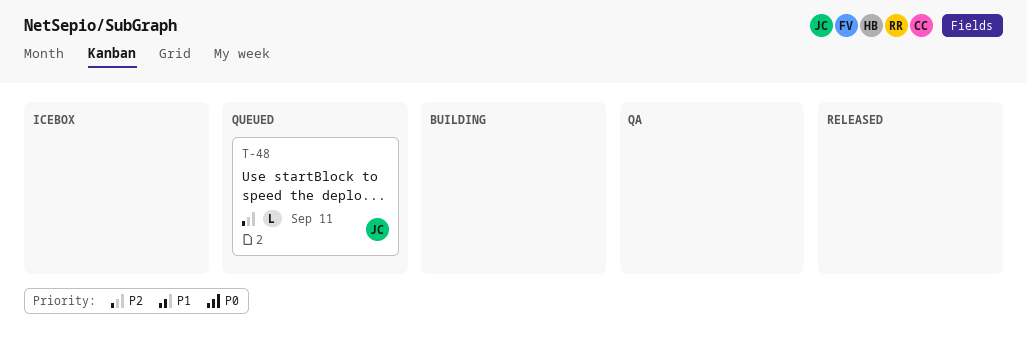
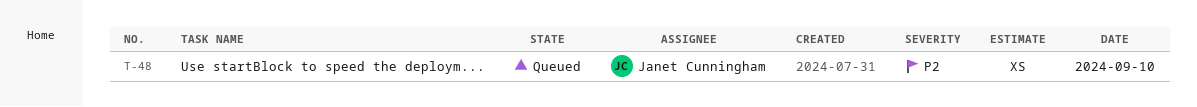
T-48, estimate: L -> XS
T-48, day: Sep 11 -> Sep 10

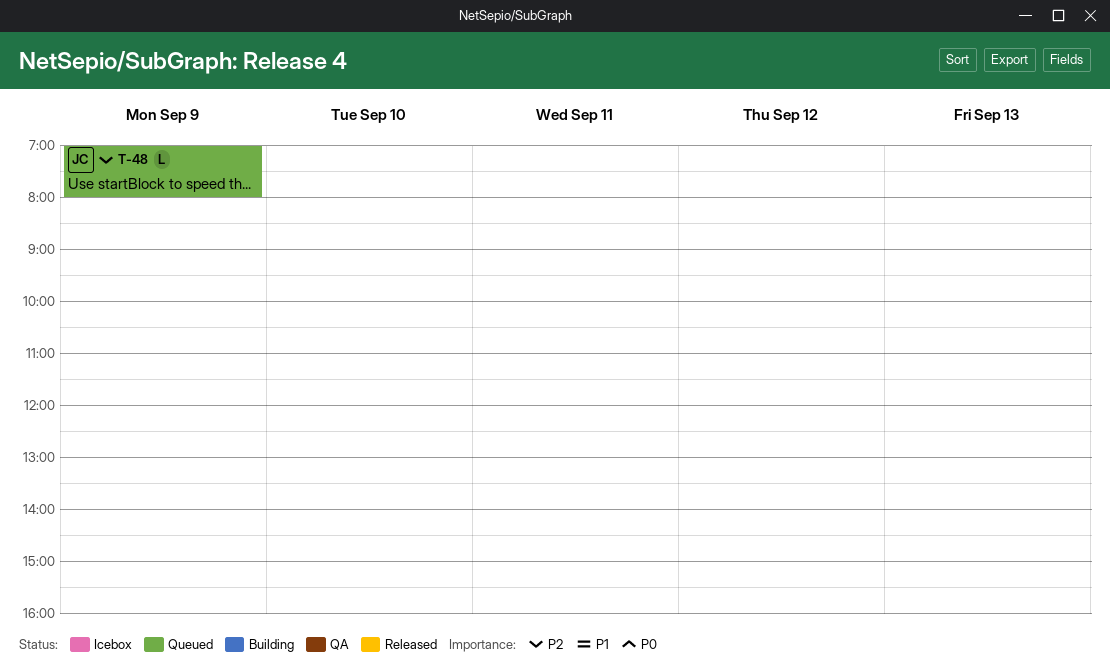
T-48, estimate: XS -> L
T-48, day: Sep 10 -> Sep 9

